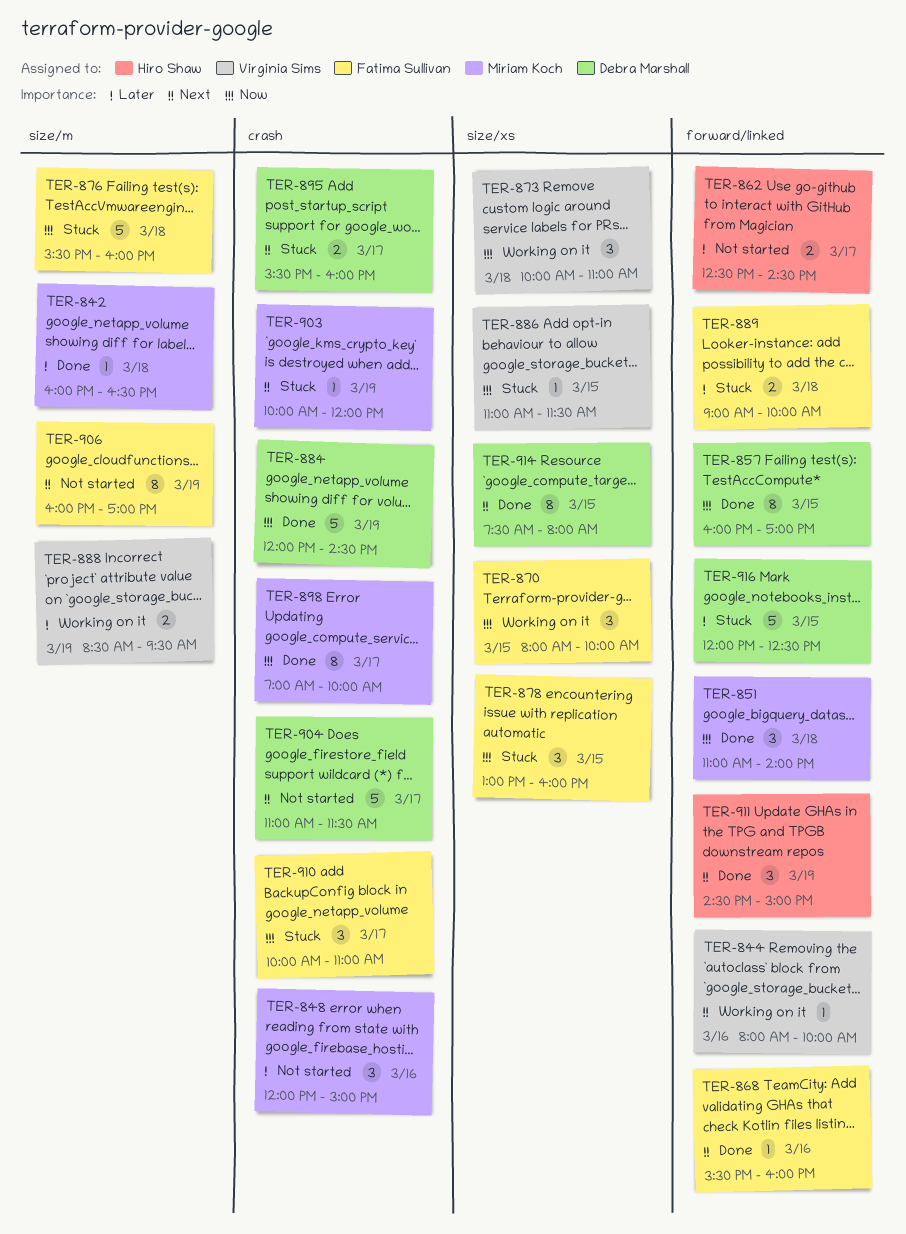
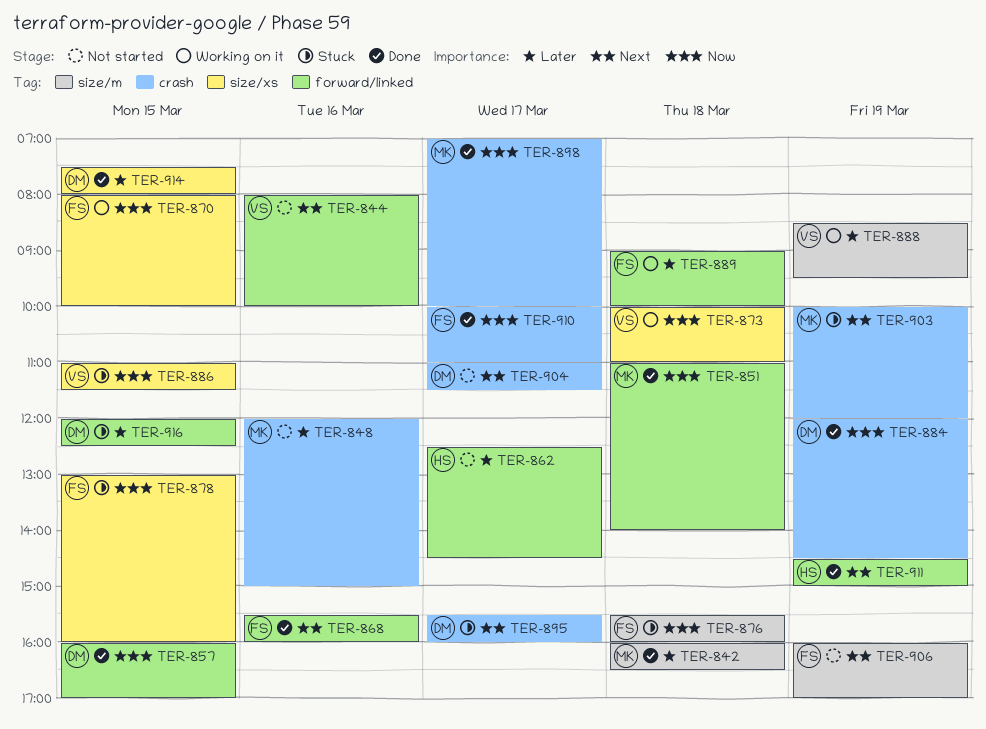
TER-844, status: Working on it -> Not started
TER-889, status: Stuck -> Working on it
TER-910, status: Stuck -> Done
TER-914, priority: Next -> Later

